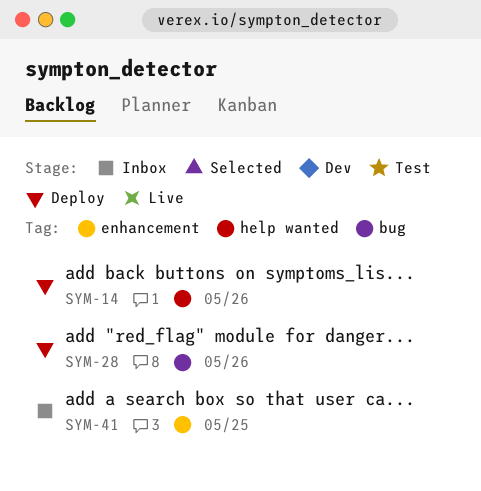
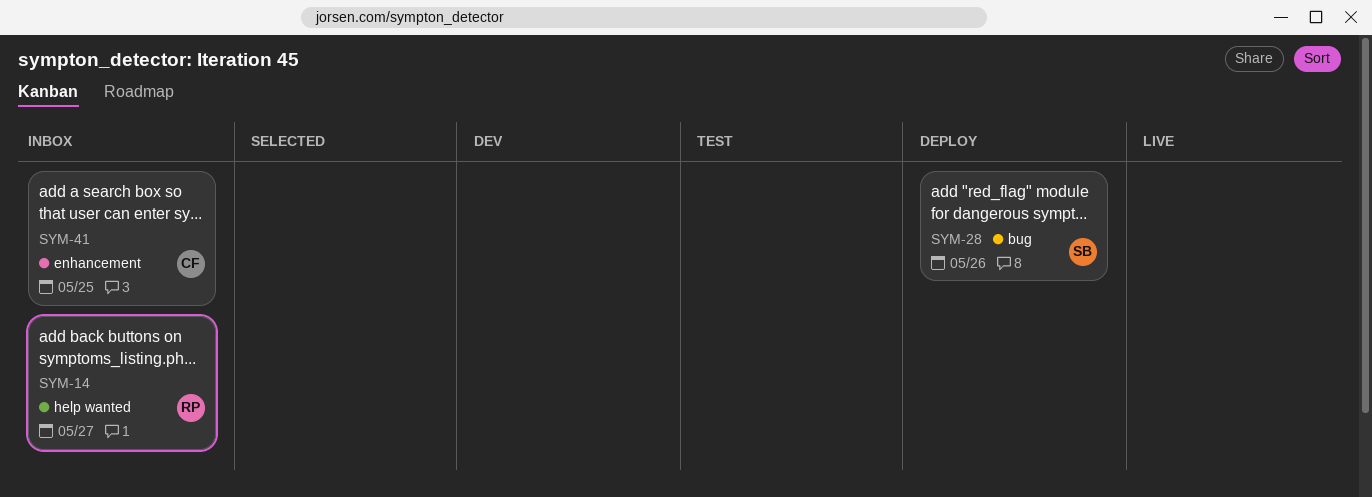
SYM-14, status: Deploy -> Inbox
SYM-14, due: May 26 -> May 27

